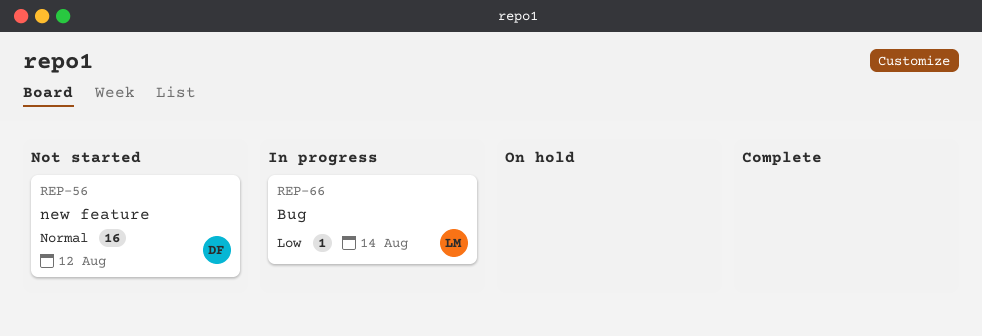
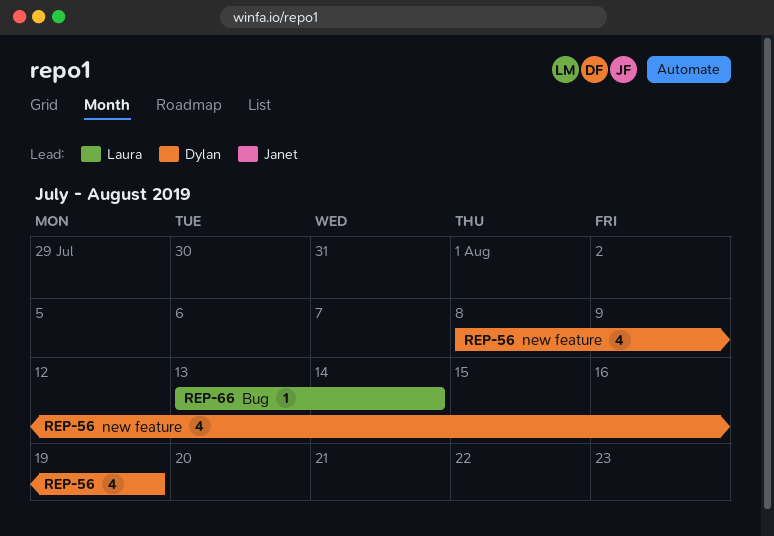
REP-56, estimate: 16 -> 4
REP-56, due: Aug 12 -> Aug 19

